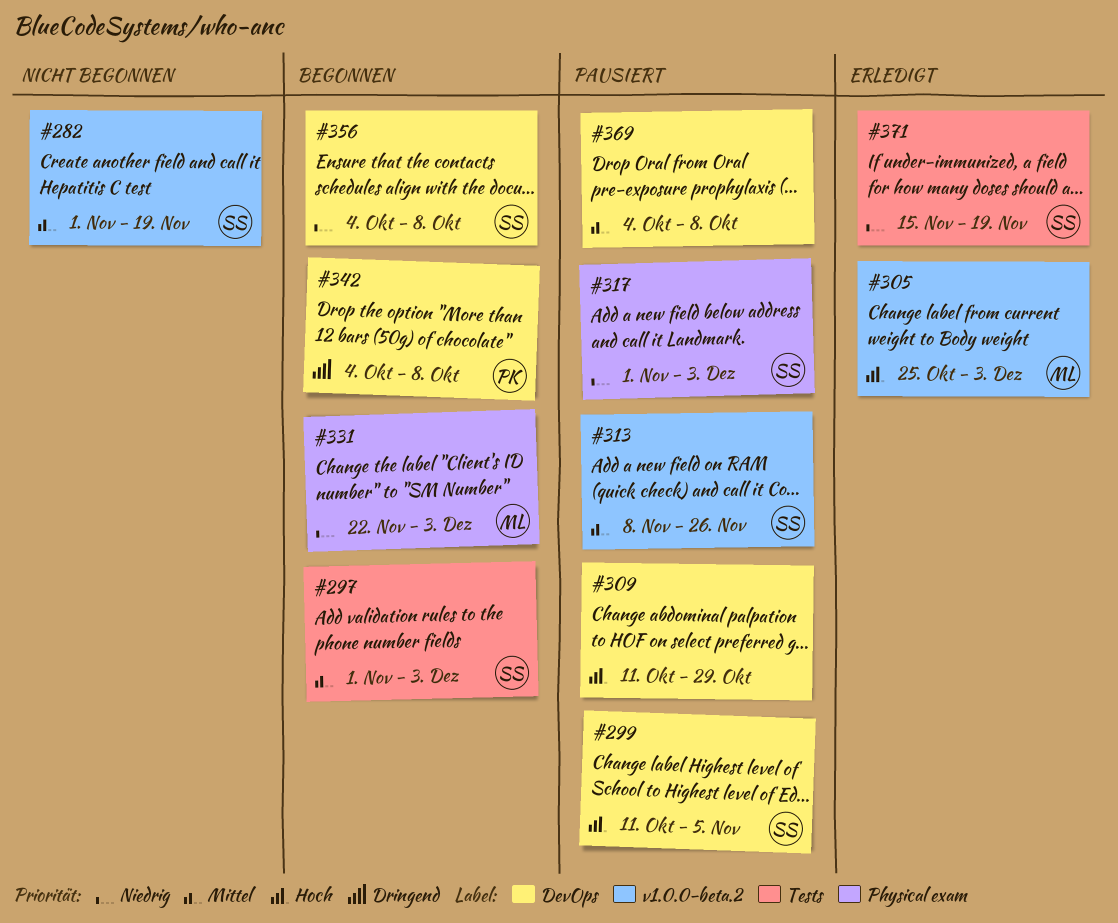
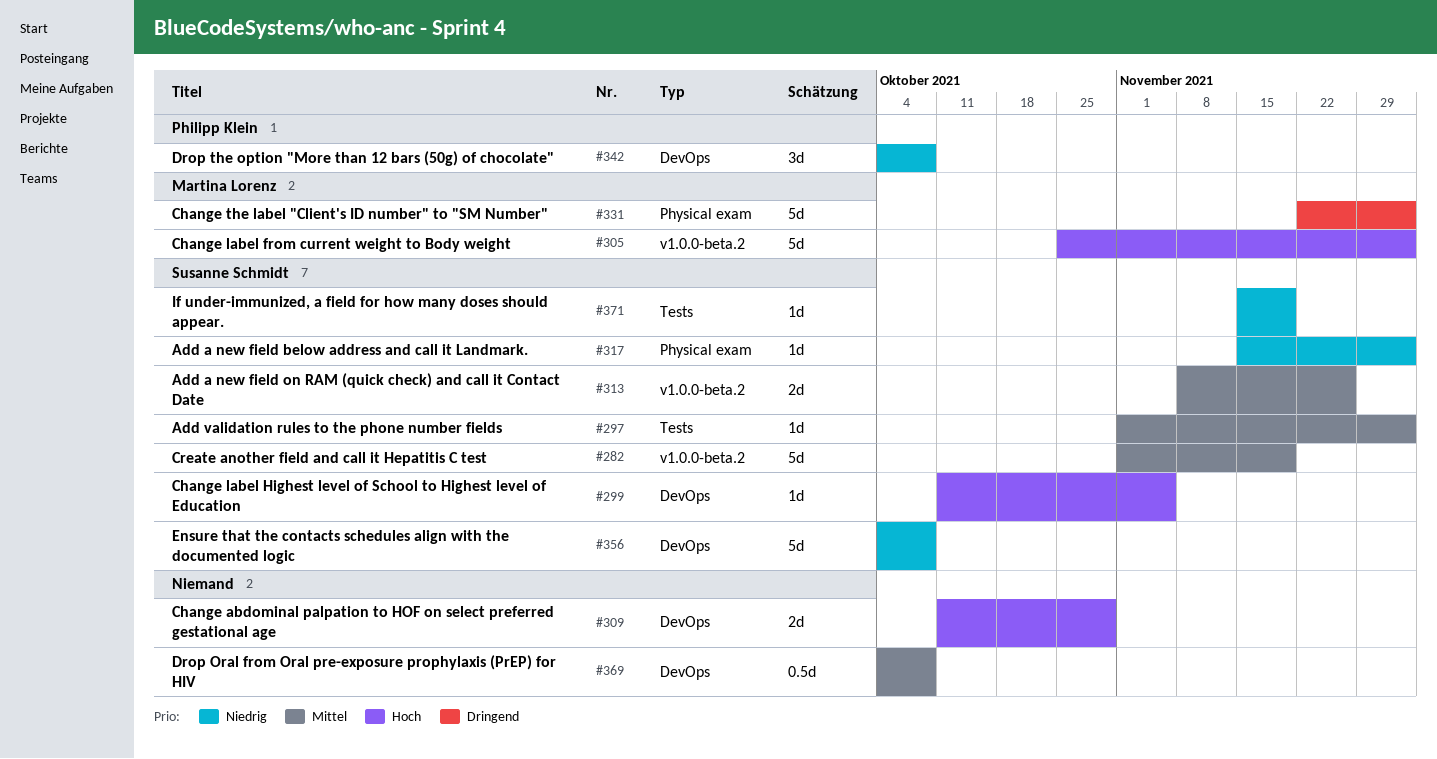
#317, start: Nov 1 -> Nov 15
#331, priority: Niedrig -> Dringend
#342, priority: Dringend -> Niedrig

